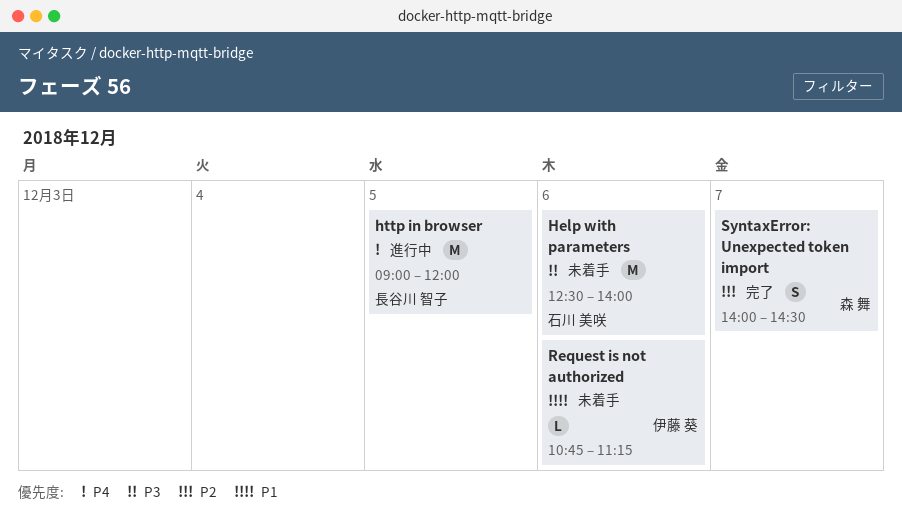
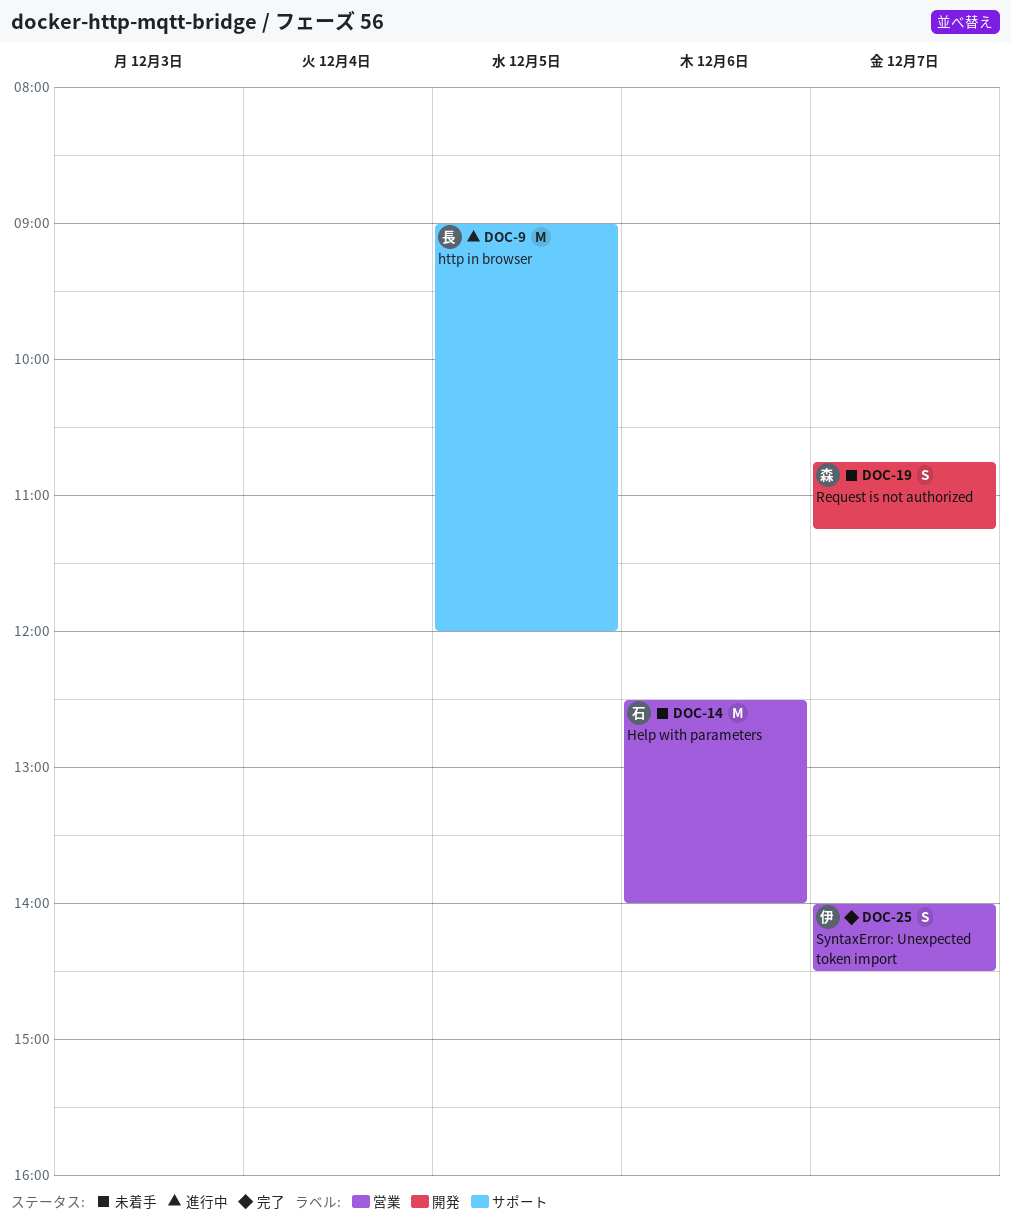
Request is not authorized, owner: 伊藤 葵 -> 森 舞
Request is not authorized, estimate: L -> S
Request is not authorized, day: Dec 6 -> Dec 7
SyntaxError: Unexpected token import, owner: 森 舞 -> 伊藤 葵

